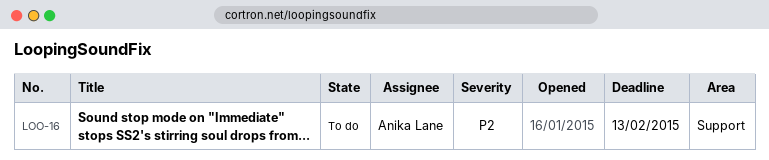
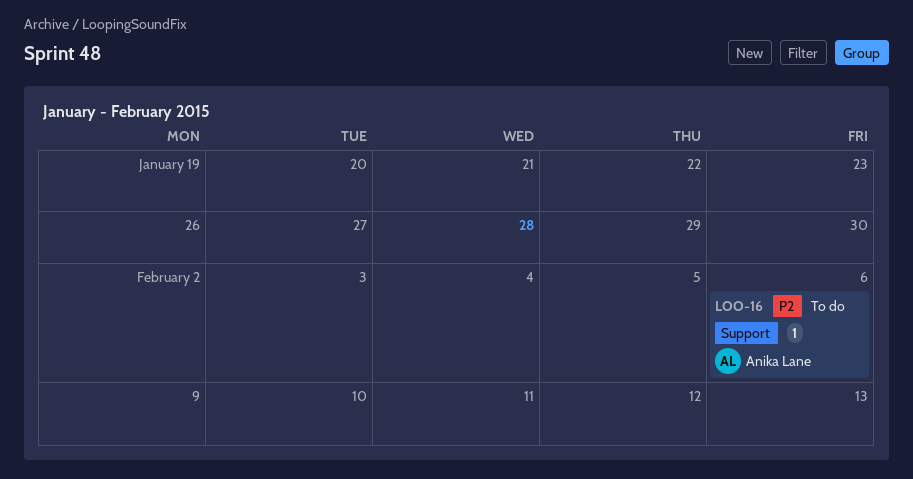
LOO-16, due: Feb 13 -> Feb 6

